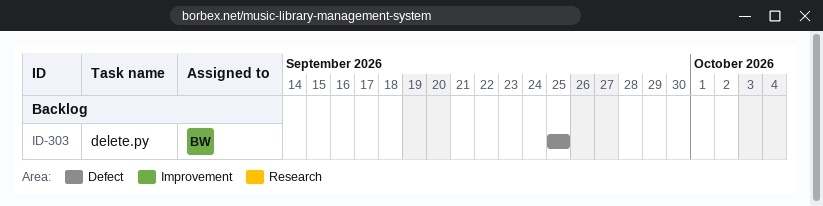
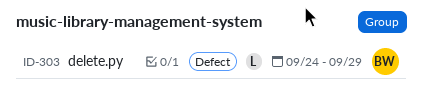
ID-303, start: Sep 25 -> Sep 24
ID-303, due: Sep 25 -> Sep 29

